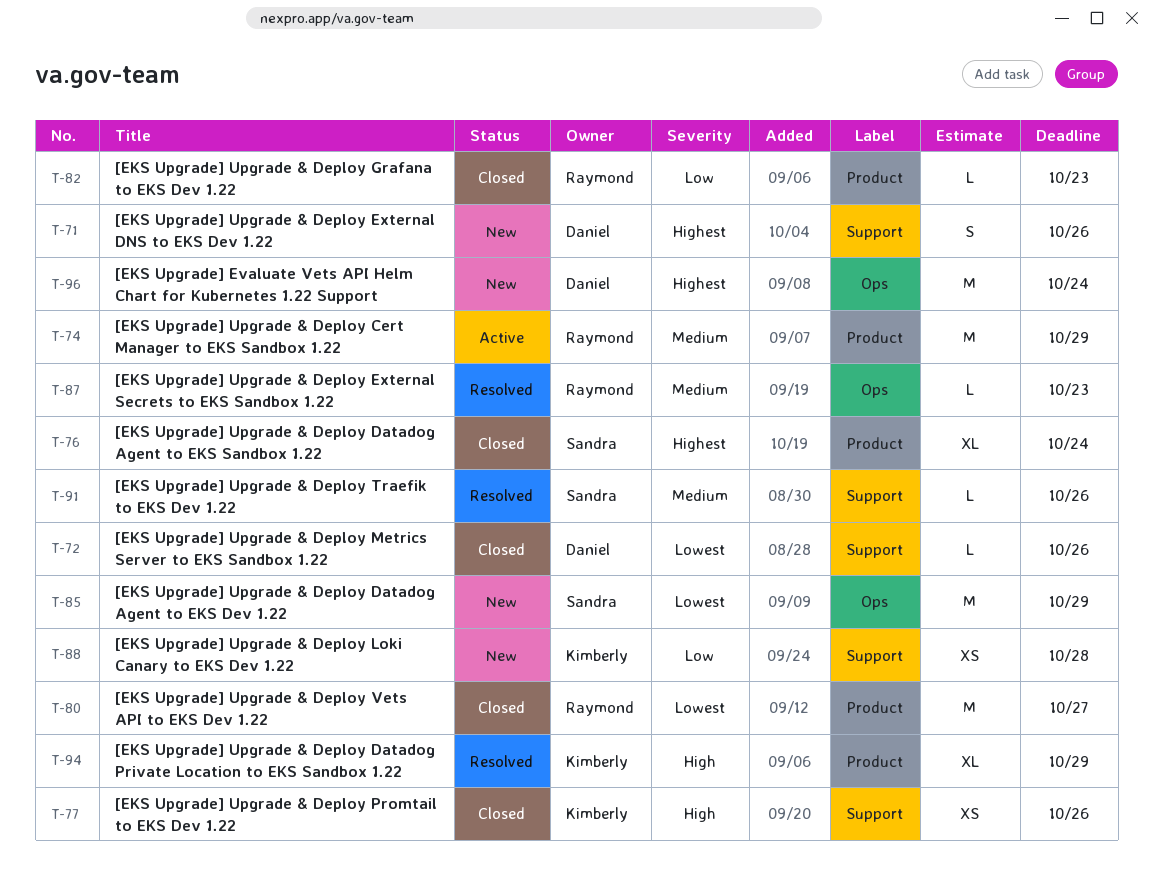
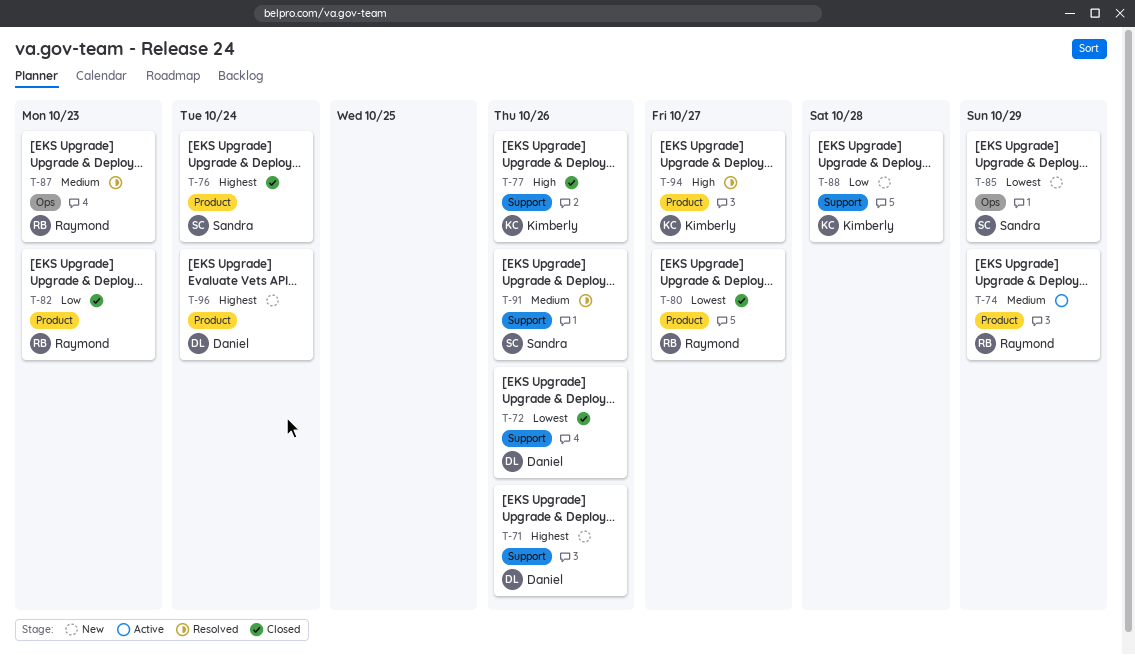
T-94, due: Oct 29 -> Oct 27
T-96, label: Ops -> Product

